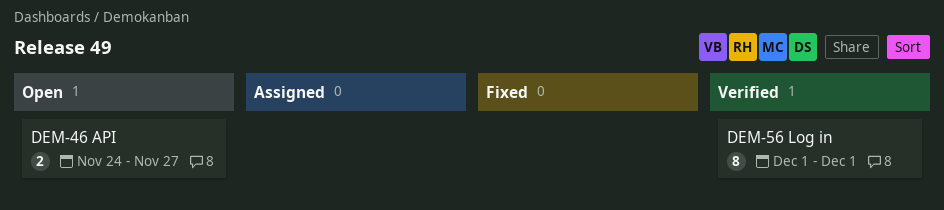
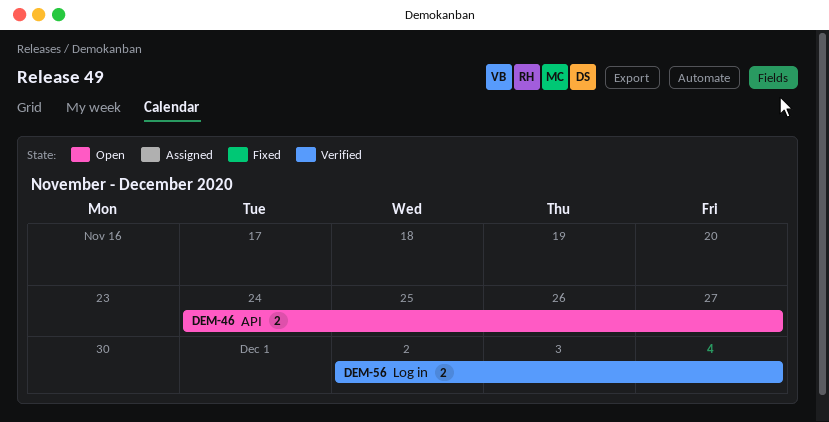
DEM-56, estimate: 8 -> 2
DEM-56, start: Dec 1 -> Dec 2
DEM-56, due: Dec 1 -> Dec 4

